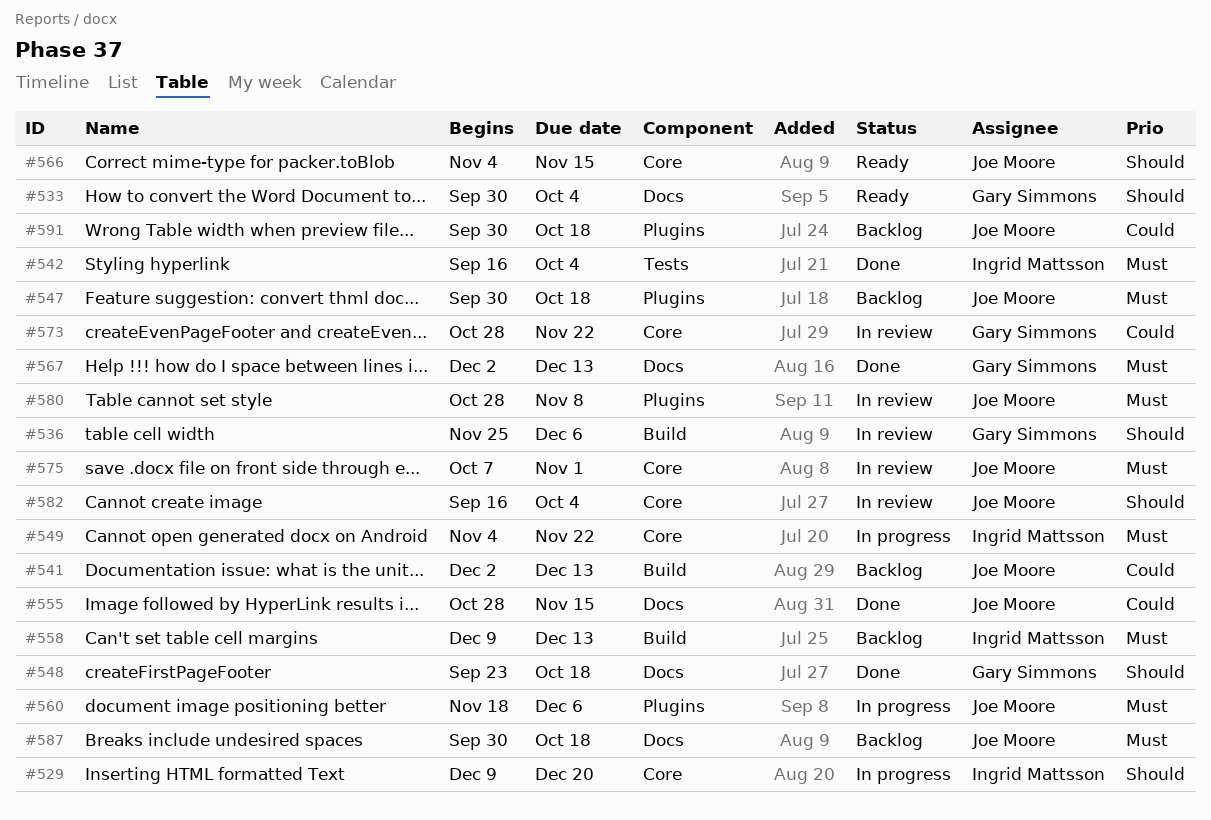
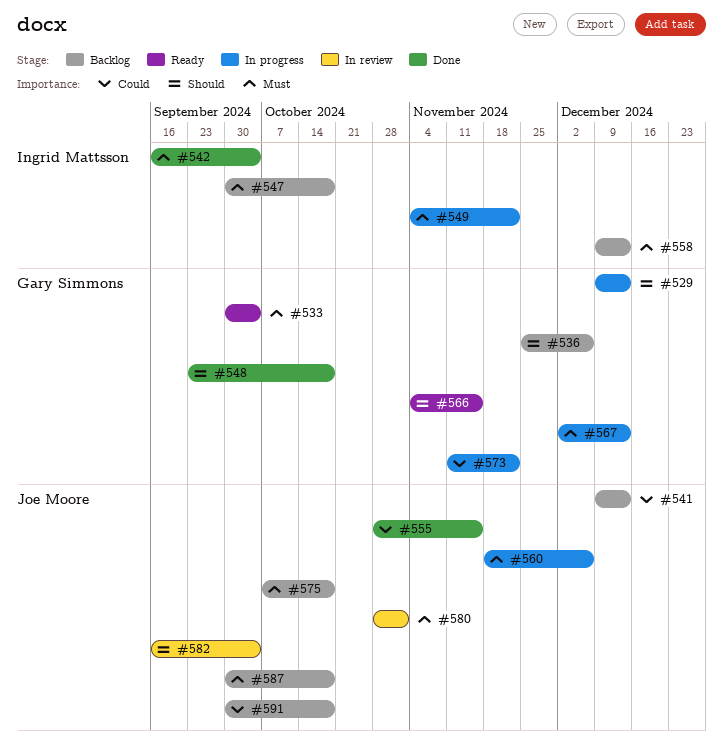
#529, owner: Ingrid Mattsson -> Gary Simmons
#529, due: Dec 20 -> Dec 13
#533, priority: Should -> Must
#536, status: In review -> Backlog
#541, start: Dec 2 -> Dec 9
#547, owner: Joe Moore -> Ingrid Mattsson
#566, owner: Joe Moore -> Gary Simmons
#567, status: Done -> In progress
#573, status: In review -> In progress
#573, start: Oct 28 -> Nov 11
#575, status: In review -> Backlog
#575, due: Nov 1 -> Oct 18
#580, due: Nov 8 -> Nov 1

